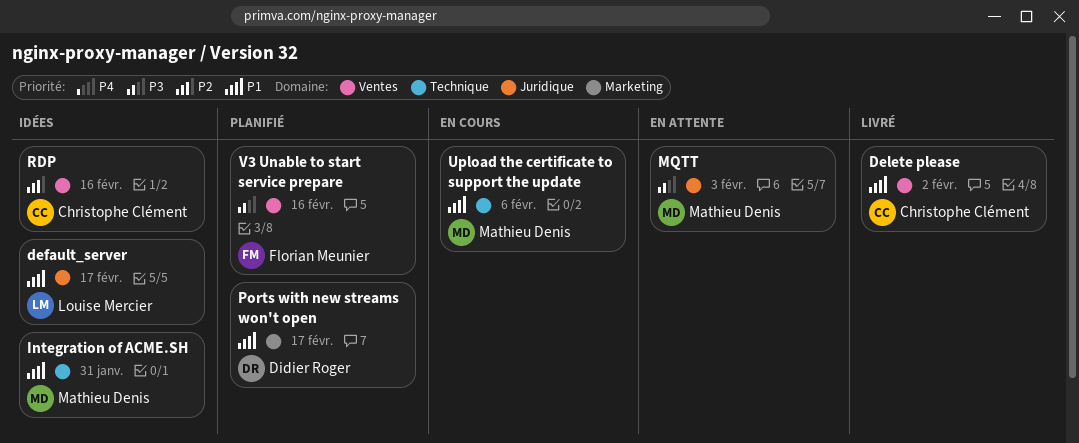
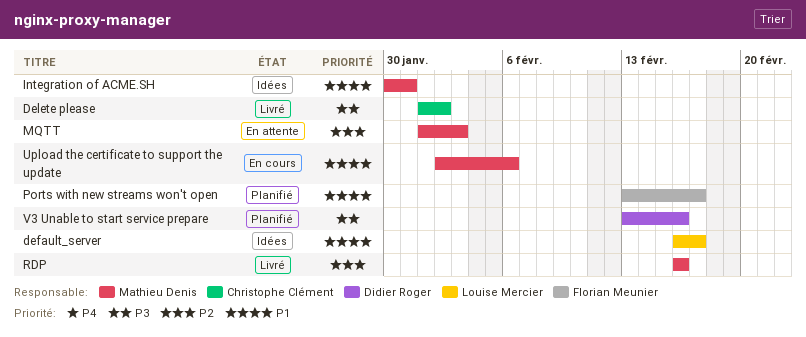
Delete please, priority: P1 -> P3
MQTT, priority: P3 -> P2
Ports with new streams won't open, owner: Didier Roger -> Florian Meunier
RDP, status: Idées -> Livré
RDP, owner: Christophe Clément -> Mathieu Denis
V3 Unable to start service prepare, owner: Florian Meunier -> Didier Roger

